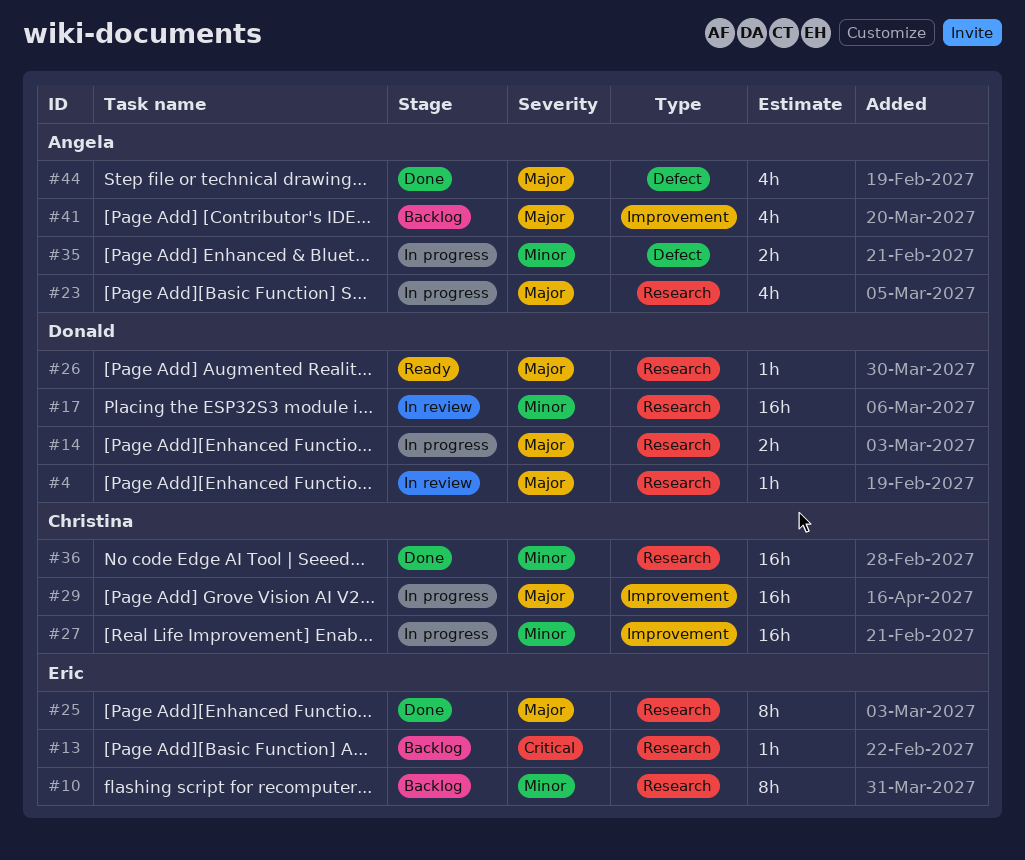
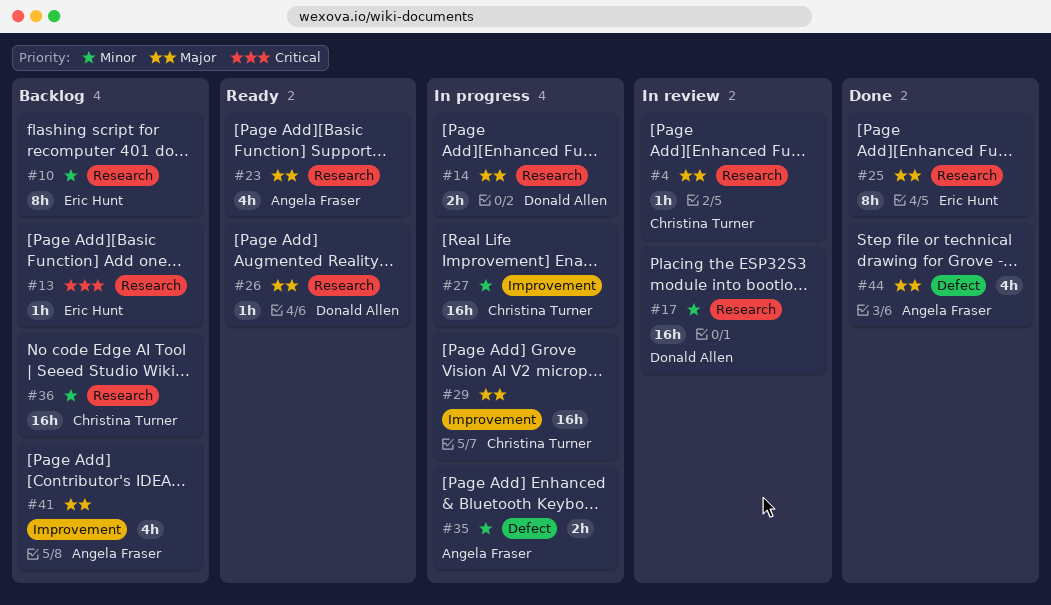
#4, owner: Donald Allen -> Christina Turner
#23, status: In progress -> Ready
#36, status: Done -> Backlog

